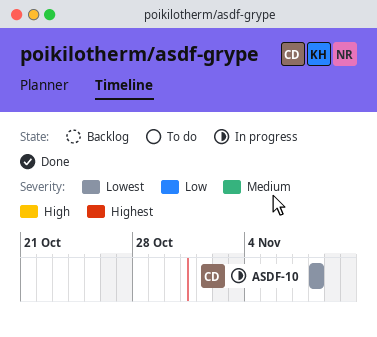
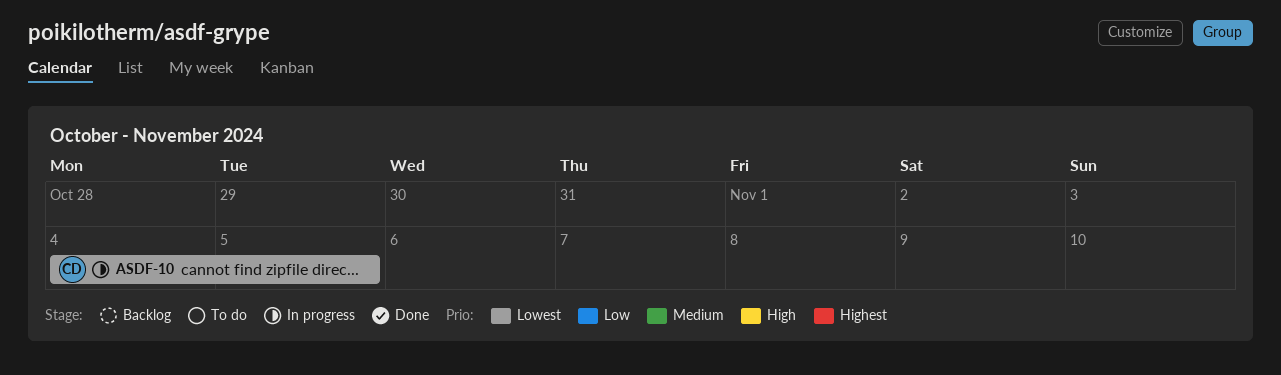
ASDF-10, start: Nov 8 -> Nov 4
ASDF-10, due: Nov 8 -> Nov 5

